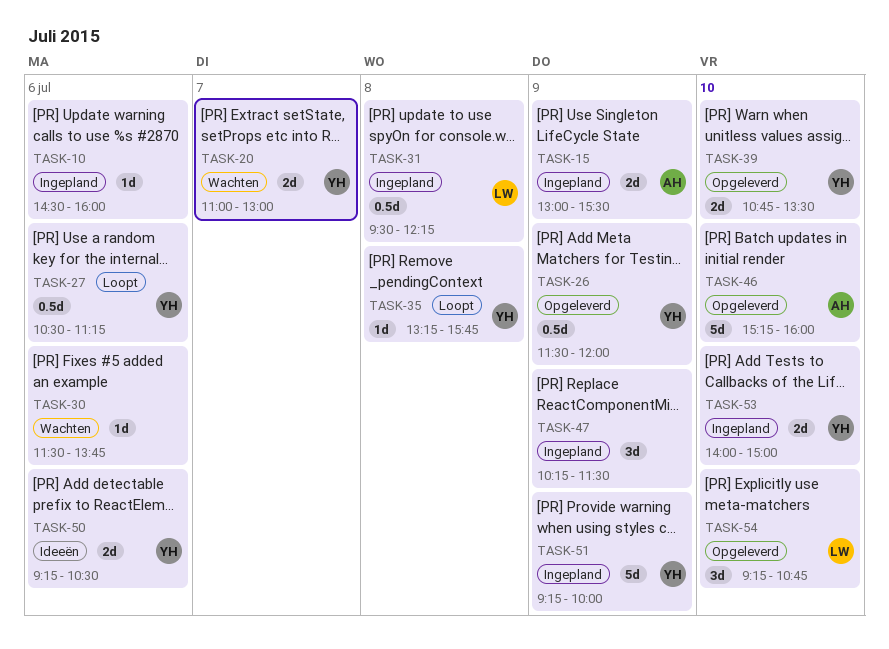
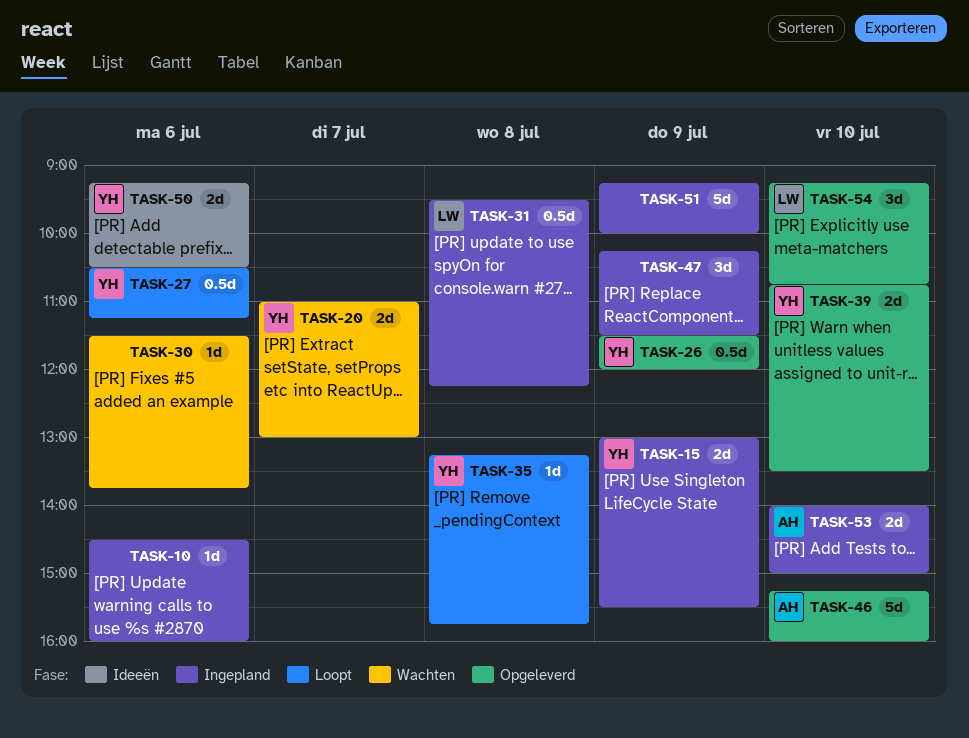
TASK-15, owner: AH -> YH
TASK-51, owner: YH -> none
TASK-53, owner: YH -> AH

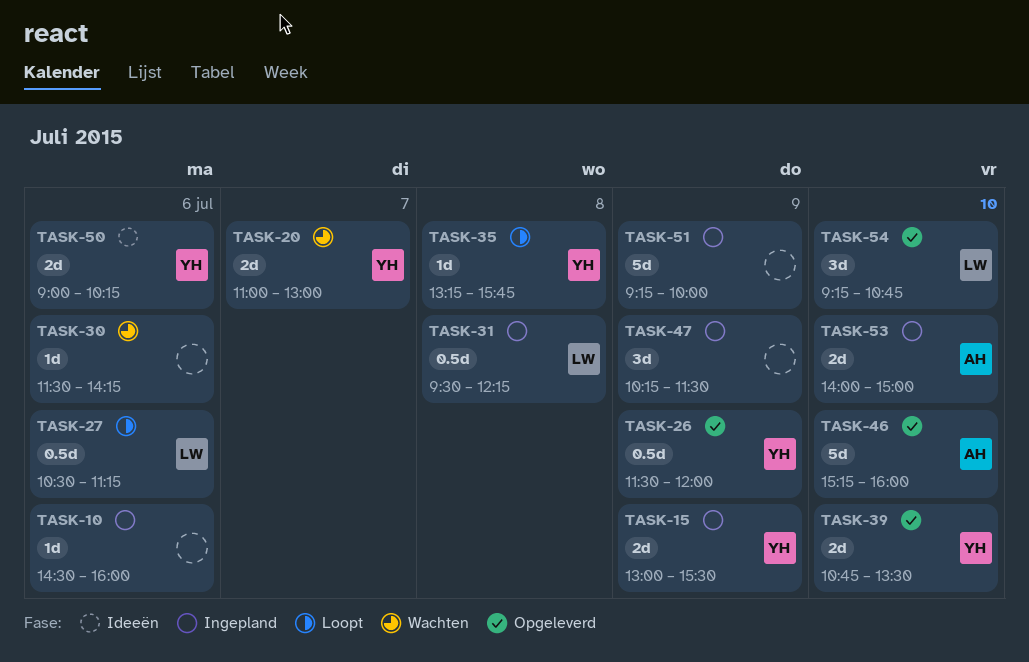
TASK-27, owner: YH -> LW
TASK-30, ends: 13:45 -> 14:15
TASK-50, begins: 09:15 -> 09:00
TASK-50, ends: 10:30 -> 10:15

